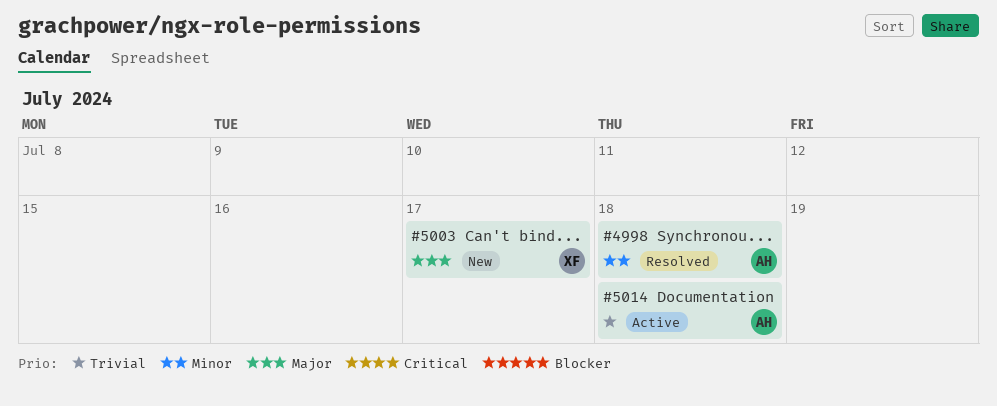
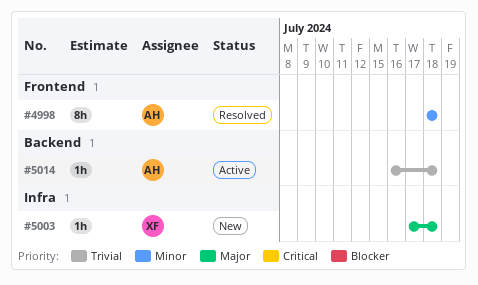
#5003, due: Jul 17 -> Jul 18

